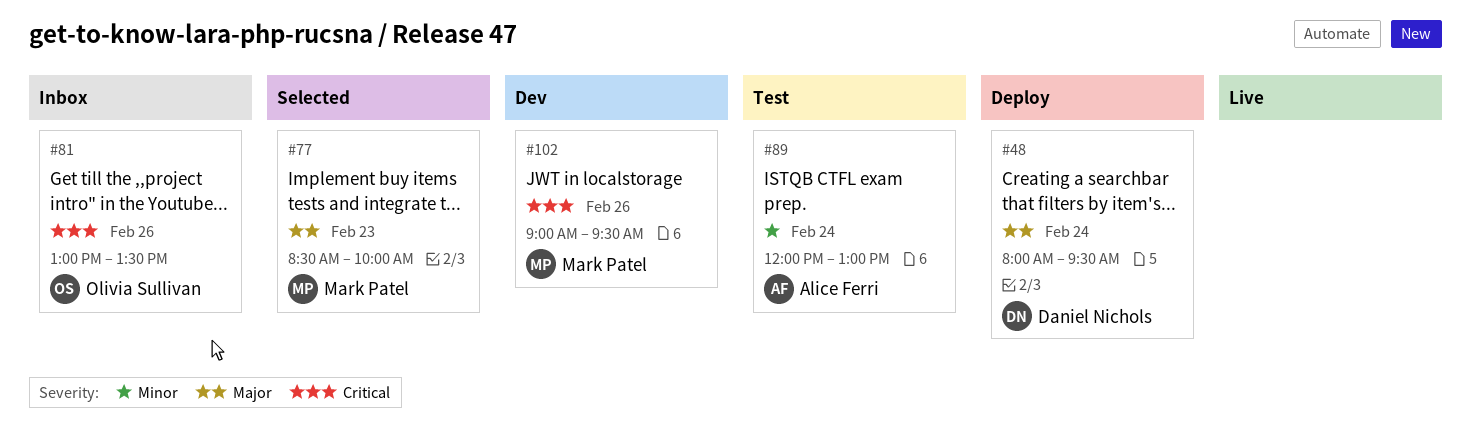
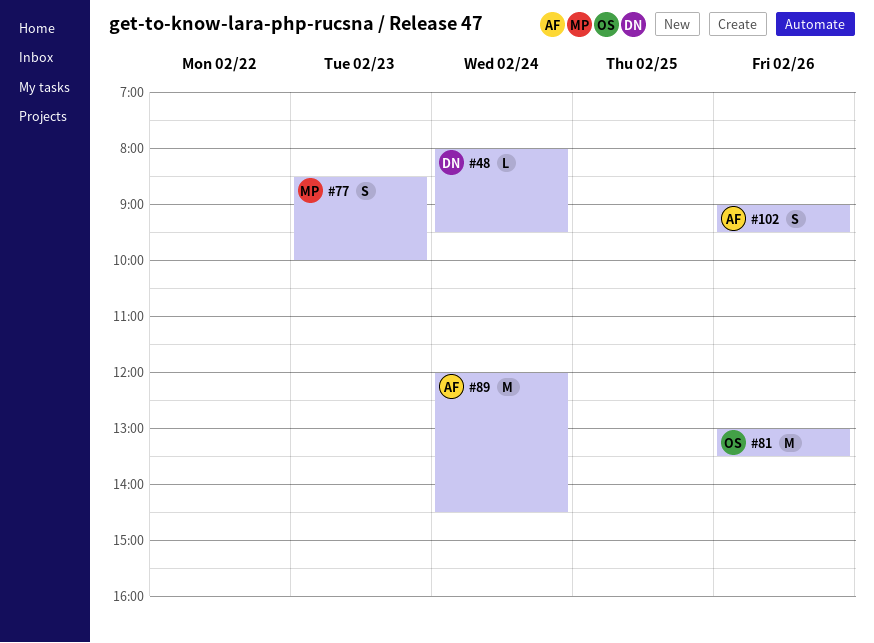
#89, ends: 13:00 -> 14:30
#102, owner: Mark Patel -> Alice Ferri

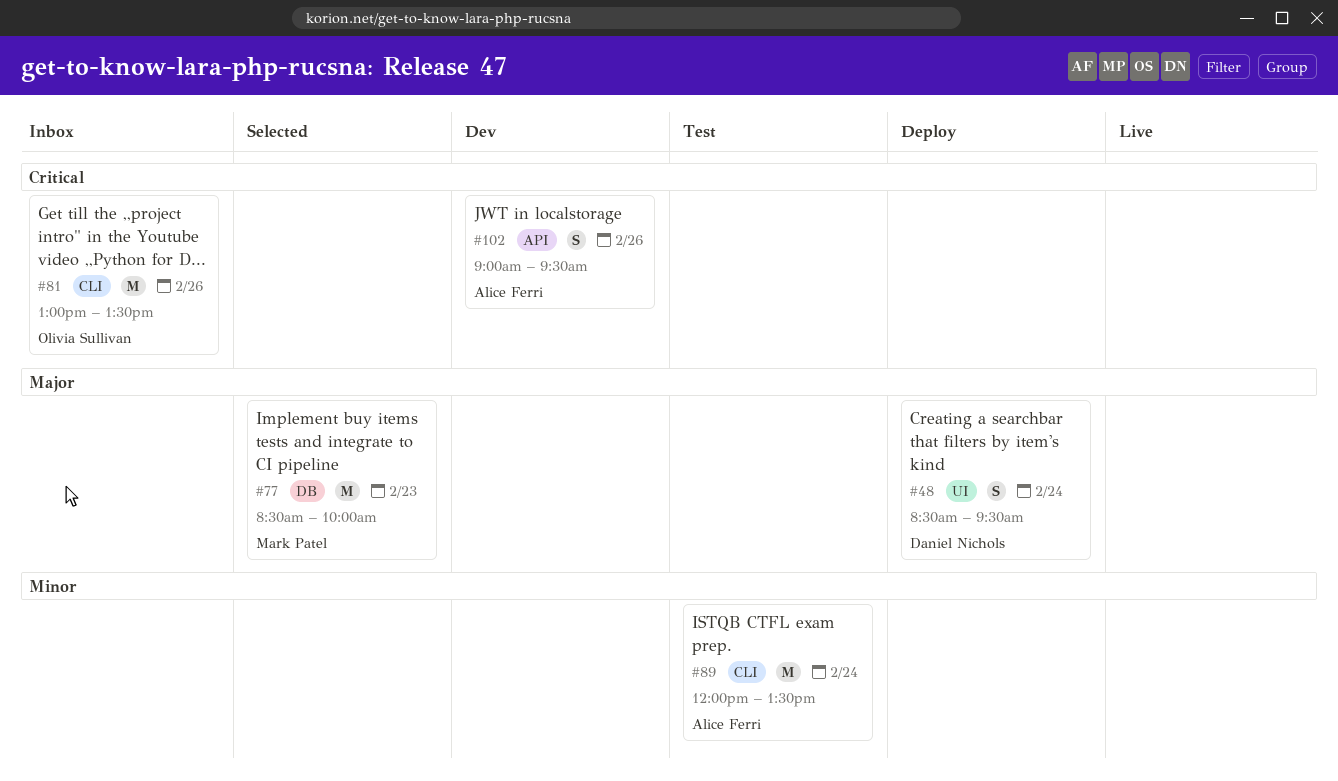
#48, estimate: L -> S
#48, begins: 08:00 -> 08:30
#77, estimate: S -> M
#89, ends: 14:30 -> 13:30

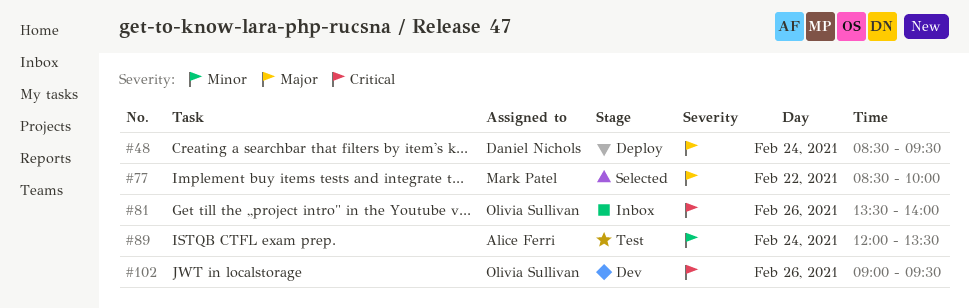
#77, day: Feb 23 -> Feb 22
#81, begins: 13:00 -> 13:30
#81, ends: 13:30 -> 14:00
#102, owner: Alice Ferri -> Olivia Sullivan

